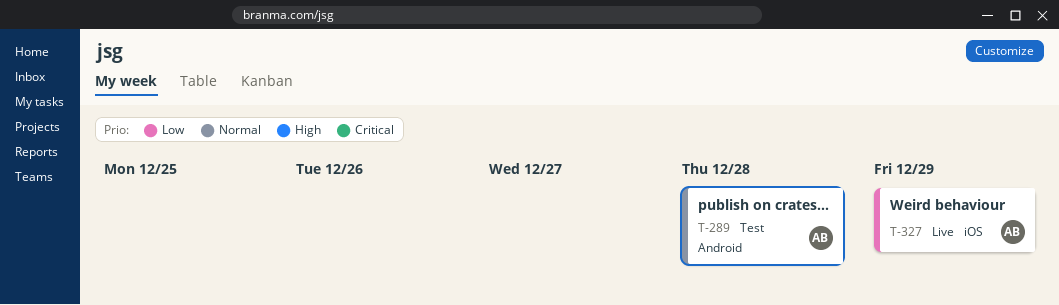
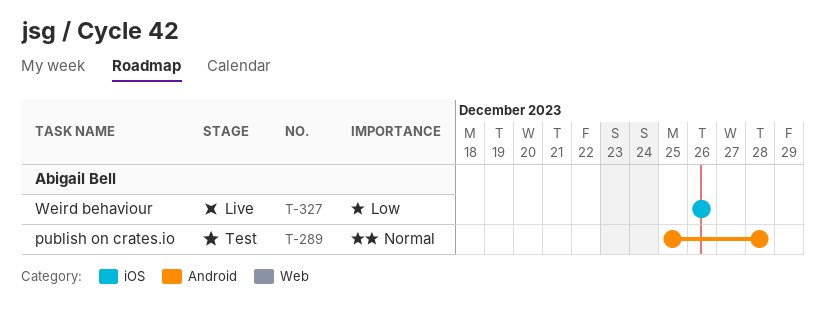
T-327, due: Dec 29 -> Dec 26

